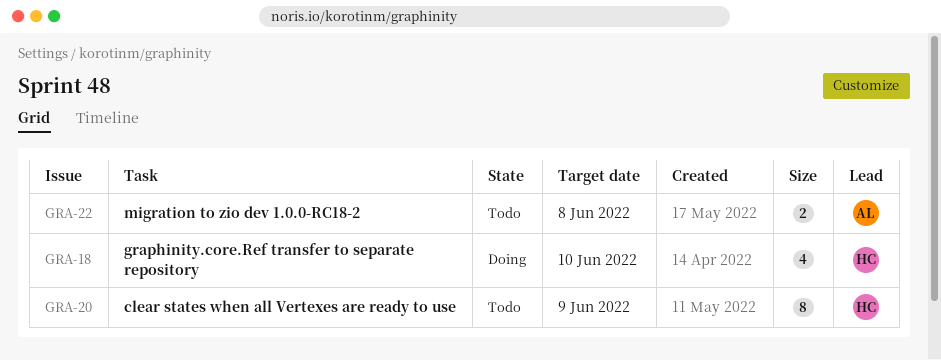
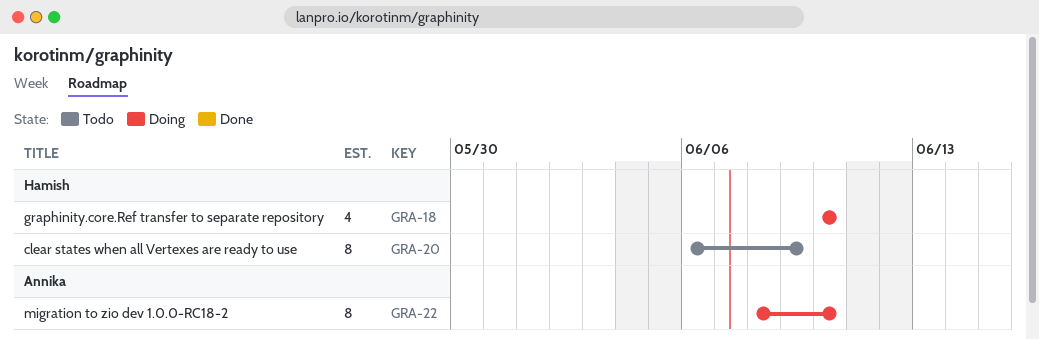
GRA-22, status: Todo -> Doing
GRA-22, estimate: 2 -> 8
GRA-22, due: Jun 8 -> Jun 10

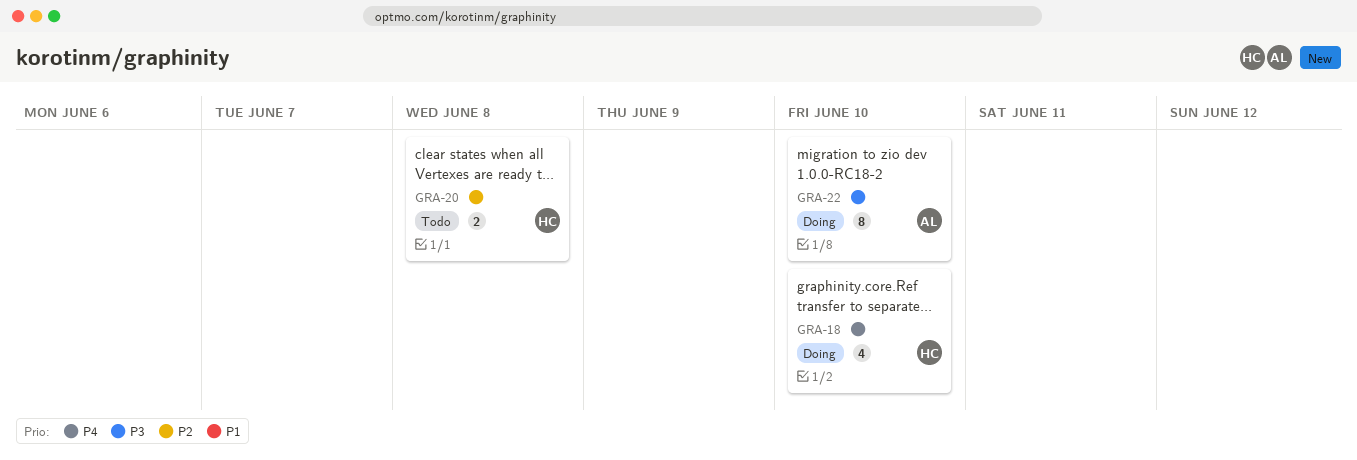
GRA-20, estimate: 8 -> 2
GRA-20, due: Jun 9 -> Jun 8

